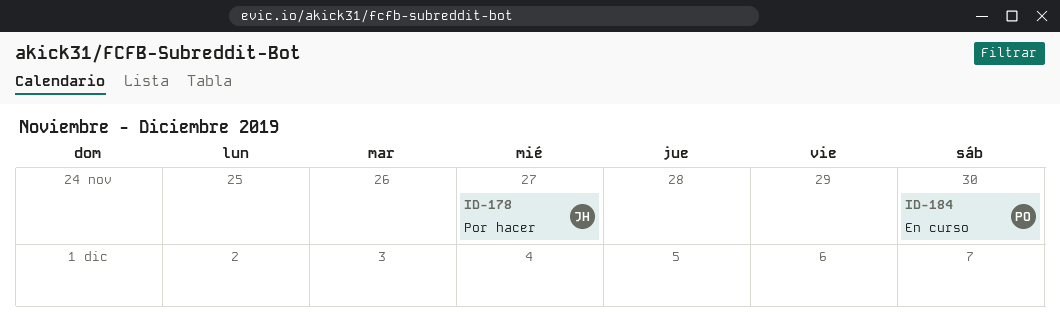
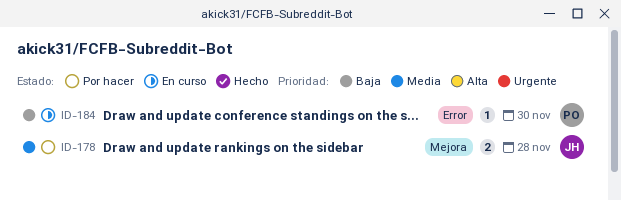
ID-178, due: Nov 27 -> Nov 28

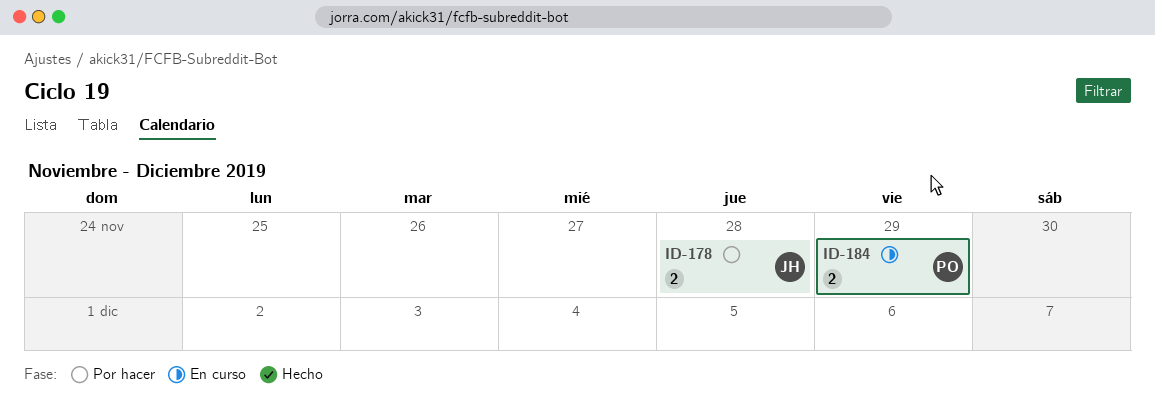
ID-184, estimate: 1 -> 2
ID-184, due: Nov 30 -> Nov 29

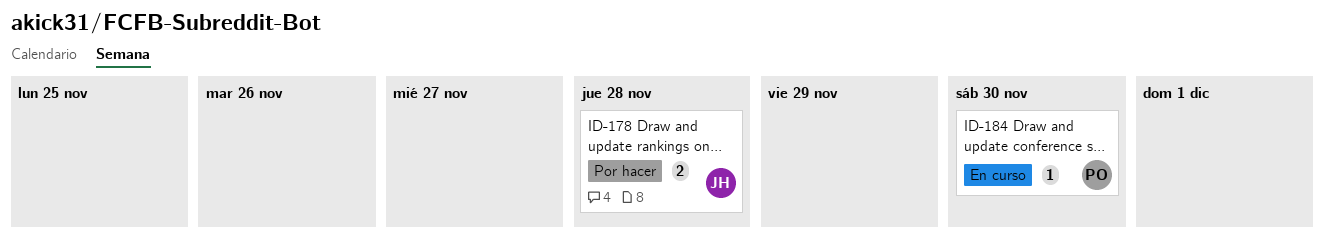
ID-184, estimate: 2 -> 1
ID-184, due: Nov 29 -> Nov 30

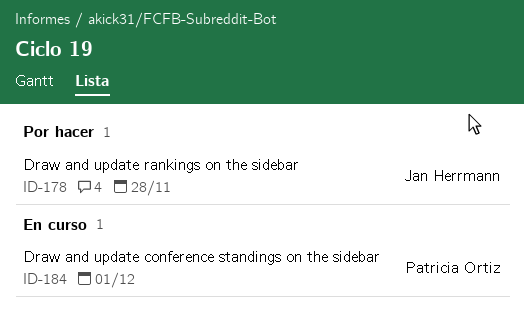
ID-184, due: Nov 30 -> Dec 1

